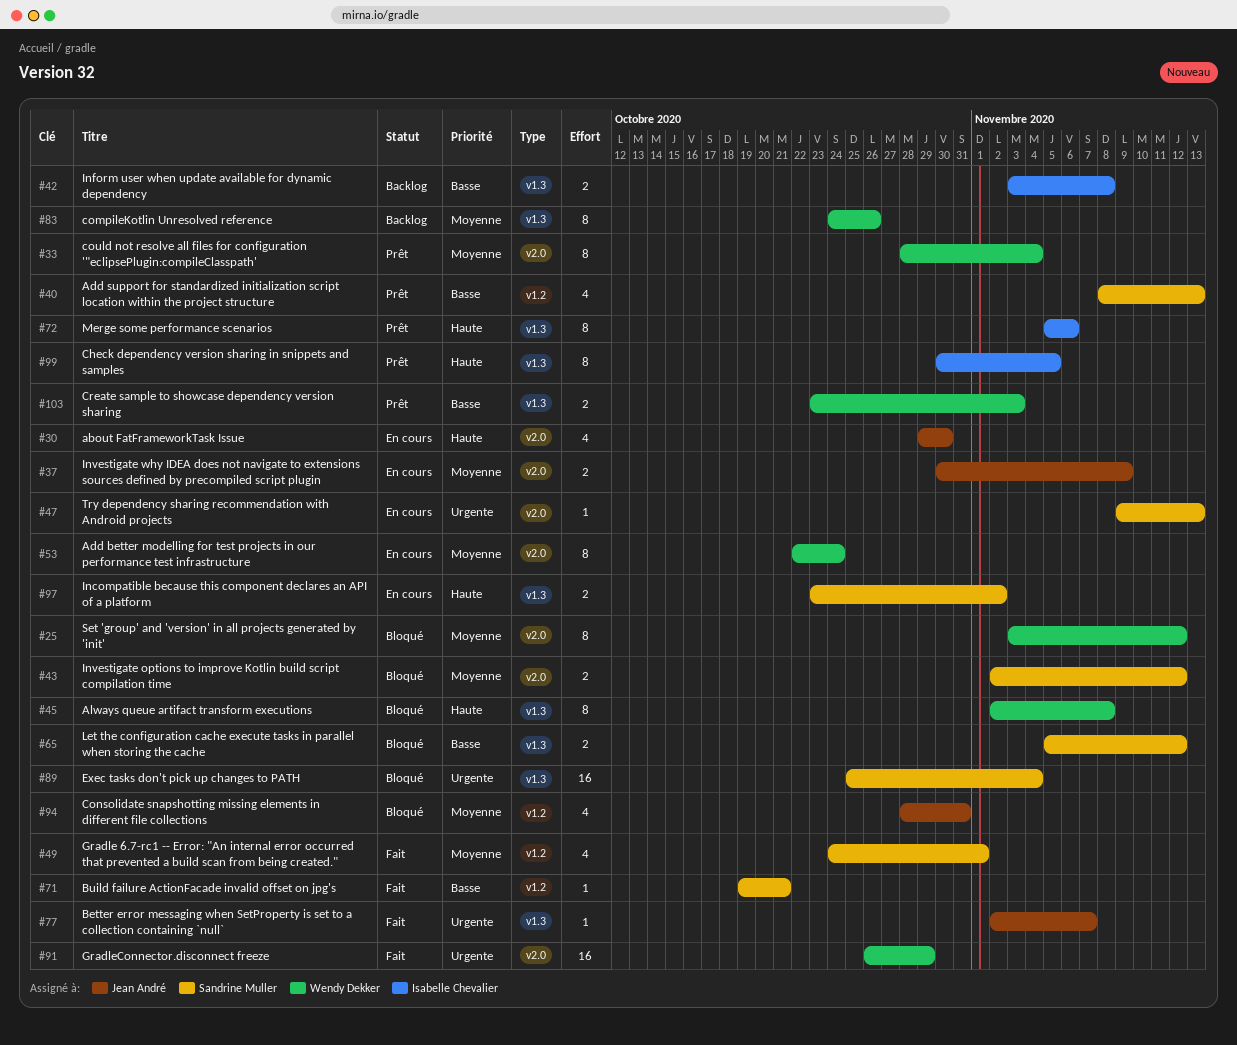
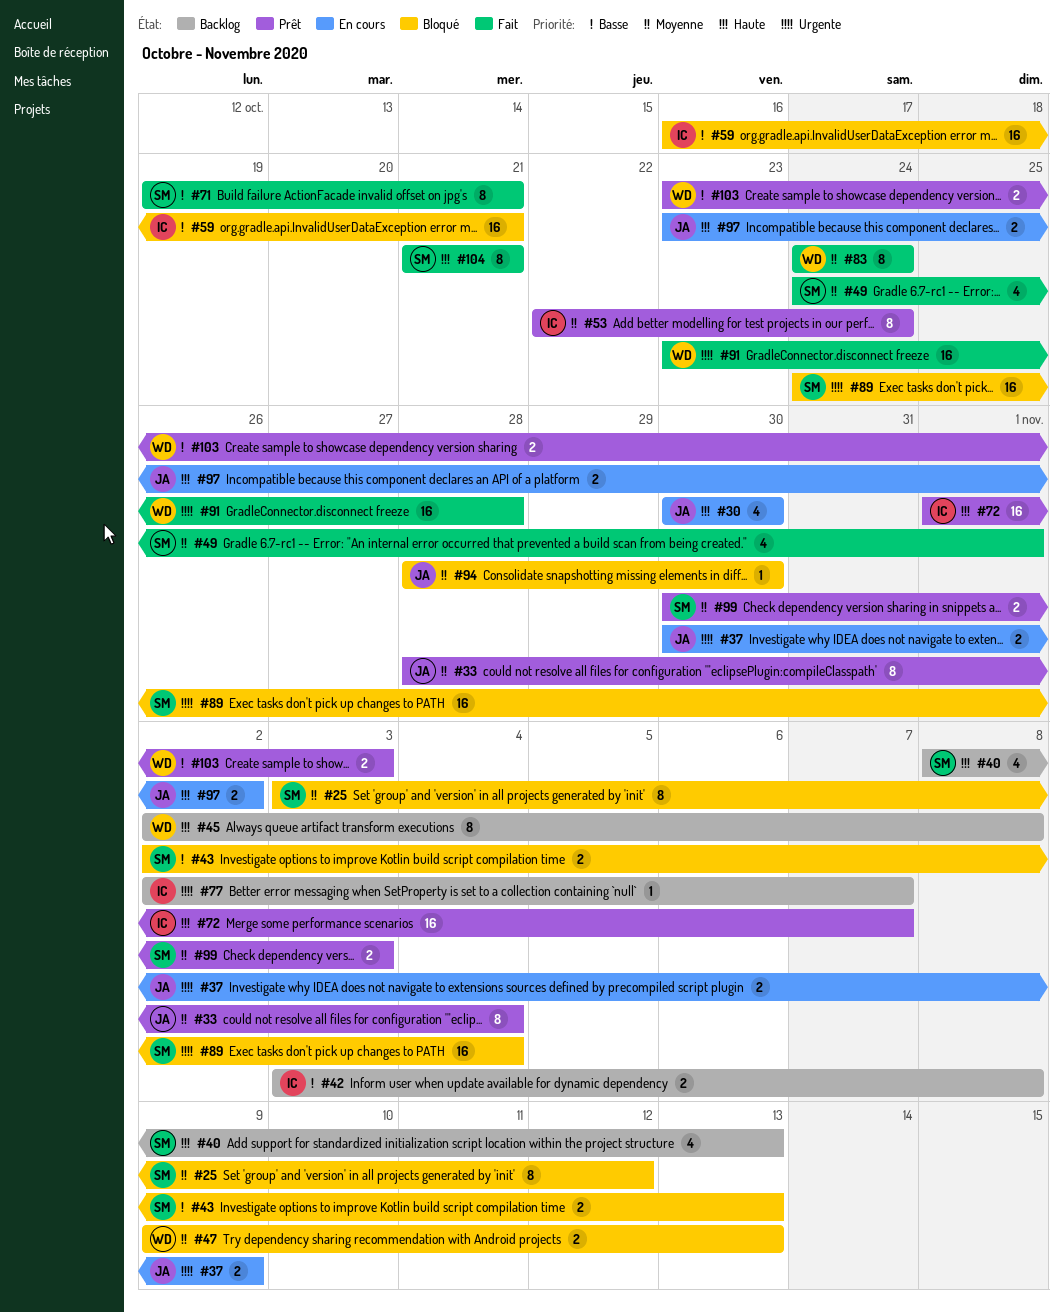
#25, owner: Wendy Dekker -> Sandrine Muller
#30, start: Oct 29 -> Oct 30
#33, owner: Wendy Dekker -> Jean André
#37, priority: Moyenne -> Urgente
#40, status: Prêt -> Backlog
#40, priority: Basse -> Haute
#43, priority: Moyenne -> Basse
#43, due: Nov 12 -> Nov 13
#45, status: Bloqué -> Backlog
#47, status: En cours -> Bloqué
#47, owner: Sandrine Muller -> Wendy Dekker
#47, priority: Urgente -> Moyenne
#47, estimate: 1 -> 2
#53, status: En cours -> Prêt
#53, owner: Wendy Dekker -> Isabelle Chevalier
#59: none -> present
#65: present -> none
#71, estimate: 1 -> 8
#72, estimate: 8 -> 16
#72, start: Nov 5 -> Nov 1
#72, due: Nov 6 -> Nov 7
#77, status: Fait -> Backlog
#77, owner: Jean André -> Isabelle Chevalier
#83, status: Backlog -> Fait
#83, due: Oct 26 -> Oct 24
#89, start: Oct 25 -> Oct 24
#91, start: Oct 26 -> Oct 23
#91, due: Oct 29 -> Oct 28
#94, estimate: 4 -> 1
#94, due: Oct 31 -> Oct 30
#97, owner: Sandrine Muller -> Jean André
#99, owner: Isabelle Chevalier -> Sandrine Muller
#99, priority: Haute -> Moyenne
#99, estimate: 8 -> 2
#99, due: Nov 5 -> Nov 3
#104: none -> present

